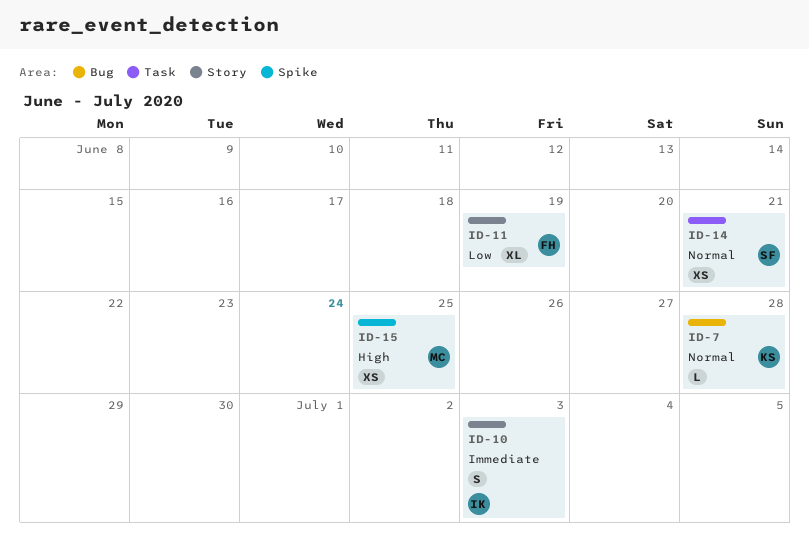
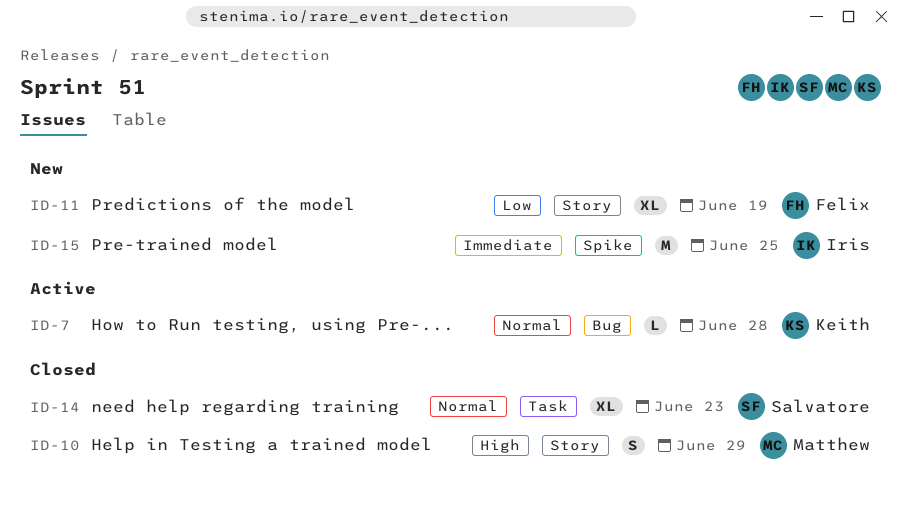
ID-10, owner: Iris -> Matthew
ID-10, priority: Immediate -> High
ID-10, due: Jul 3 -> Jun 29
ID-14, estimate: XS -> XL
ID-14, due: Jun 21 -> Jun 23
ID-15, owner: Matthew -> Iris
ID-15, priority: High -> Immediate
ID-15, estimate: XS -> M

